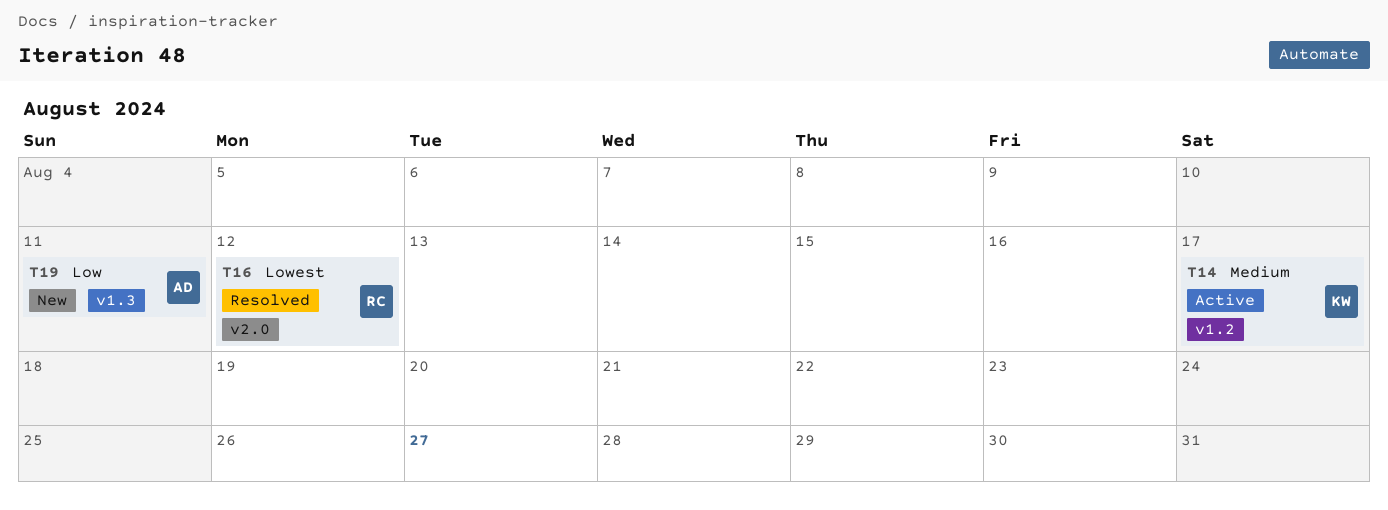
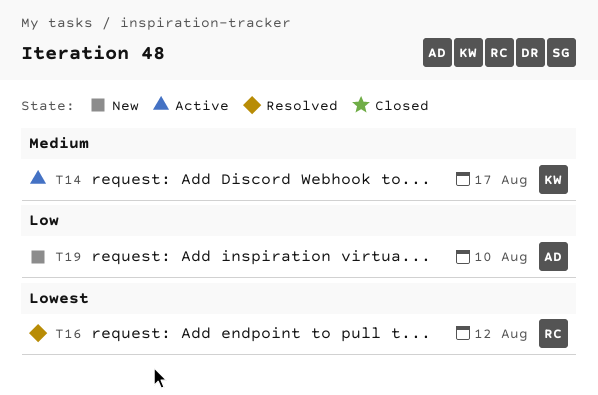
T19, due: Aug 11 -> Aug 10

